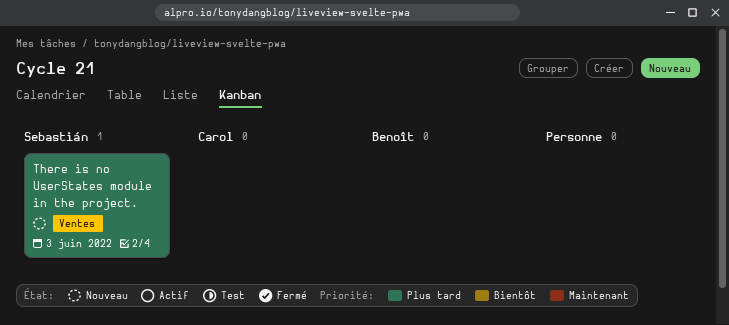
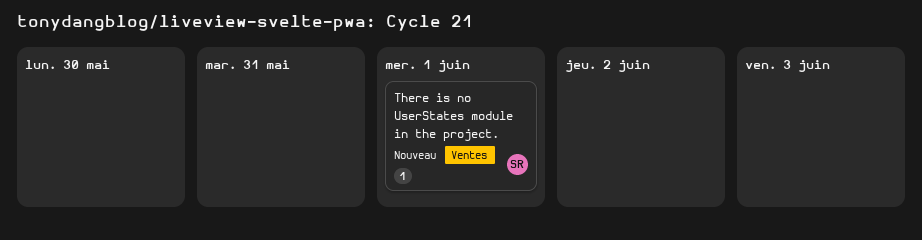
There is no UserStates module in the project., due: Jun 3 -> Jun 1

